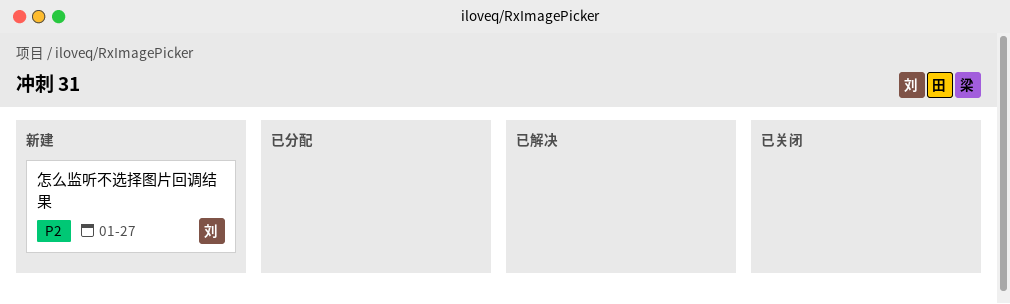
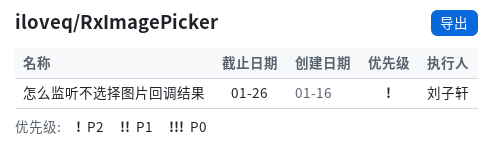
怎么监听不选择图片回调结果, due: Jan 27 -> Jan 26

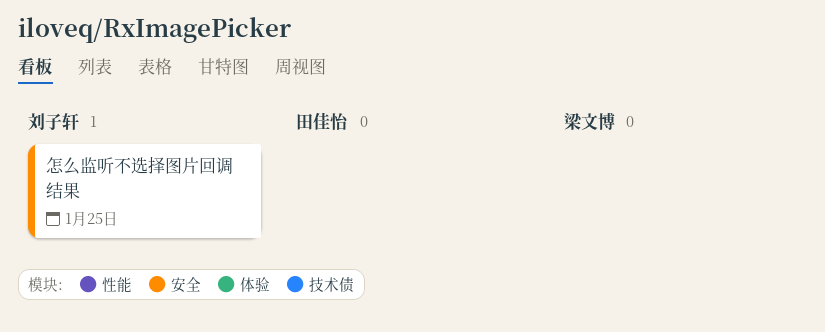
怎么监听不选择图片回调结果, due: Jan 26 -> Jan 25

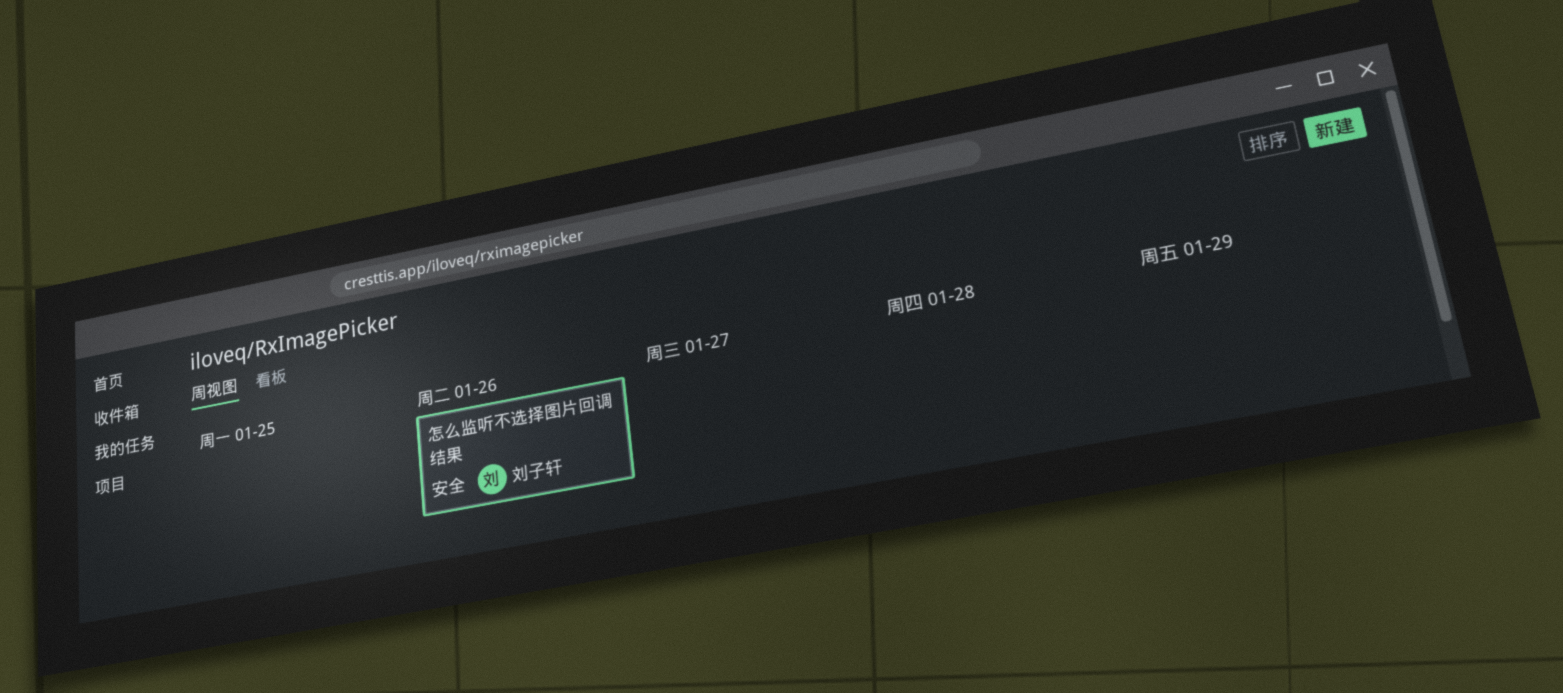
怎么监听不选择图片回调结果, due: Jan 25 -> Jan 26

